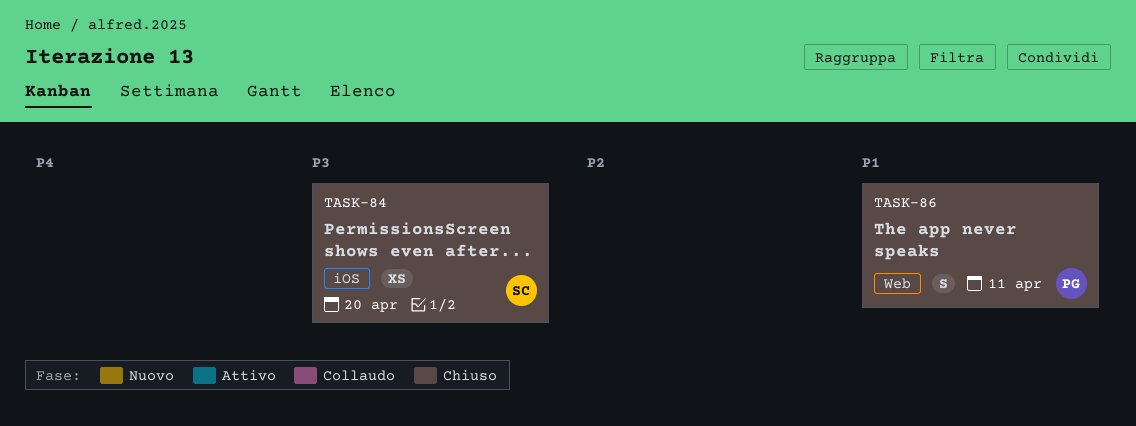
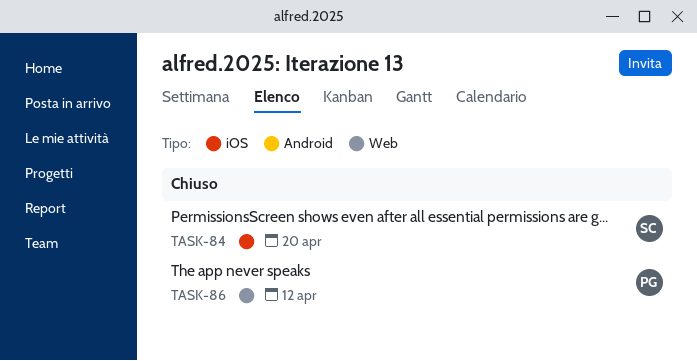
TASK-86, due: Apr 11 -> Apr 12

